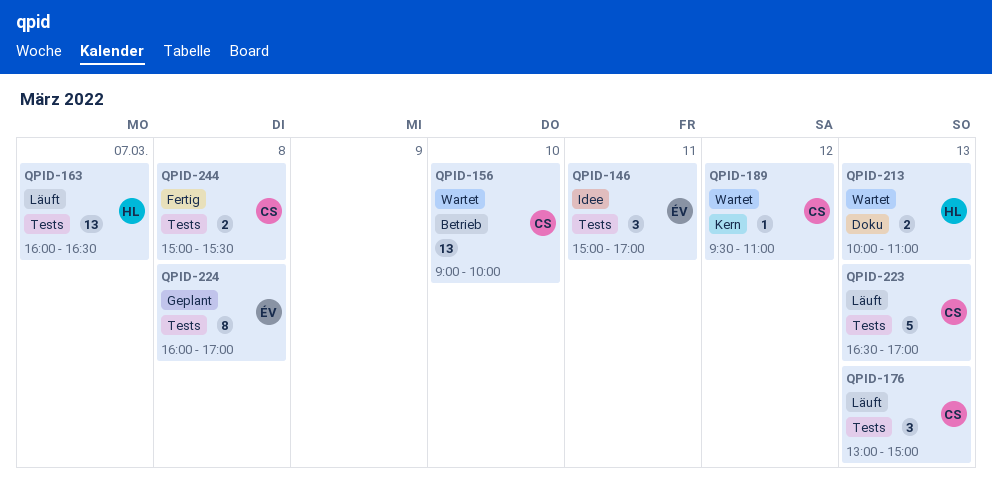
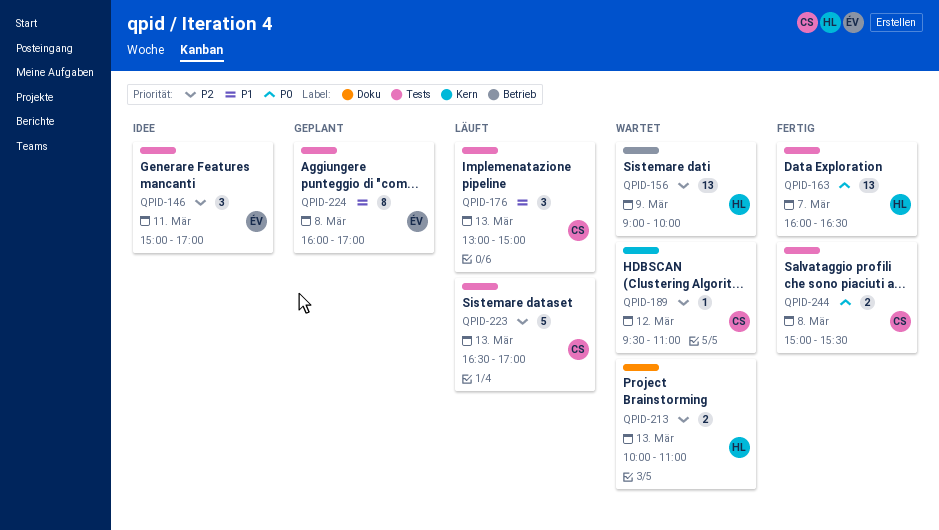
QPID-156, owner: CS -> HL
QPID-156, day: Mar 10 -> Mar 9
QPID-163, status: Läuft -> Fertig

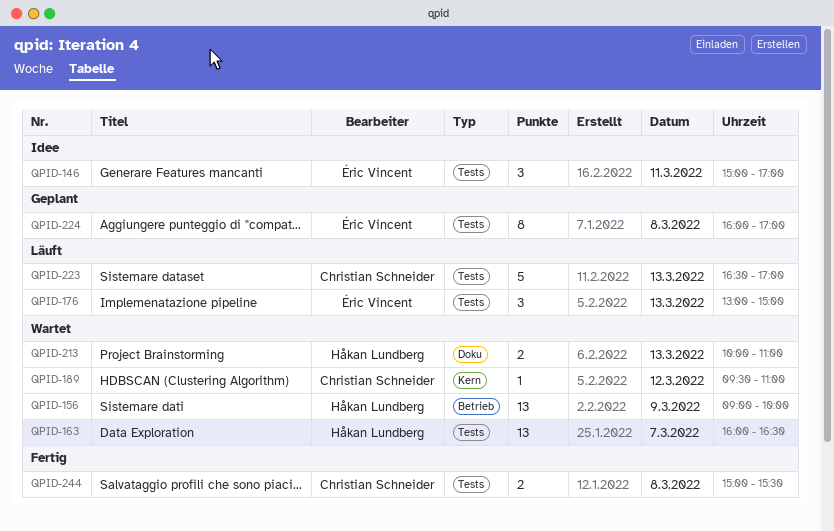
QPID-163, status: Fertig -> Wartet
QPID-176, owner: Christian Schneider -> Éric Vincent

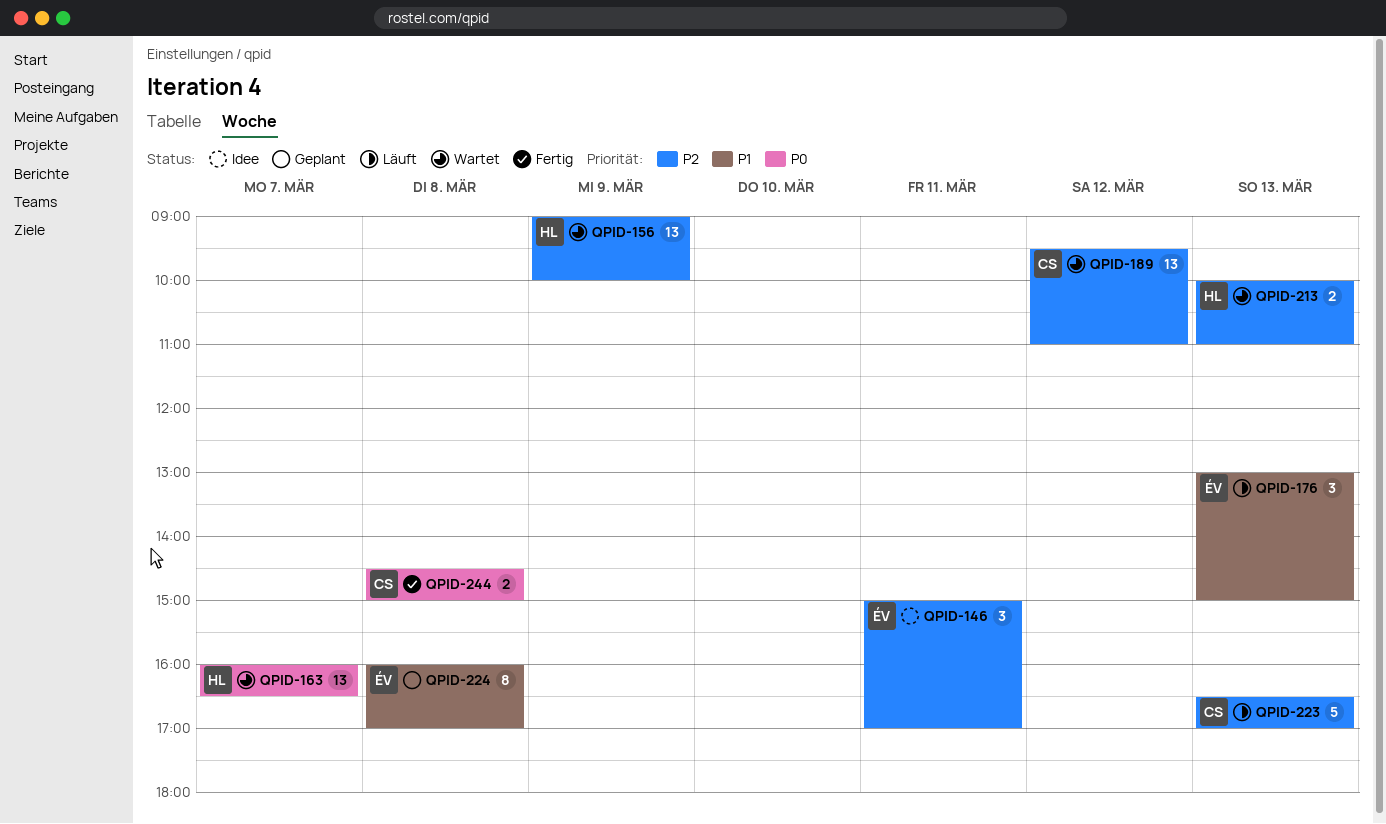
QPID-189, estimate: 1 -> 13
QPID-244, begins: 15:00 -> 14:30
QPID-244, ends: 15:30 -> 15:00

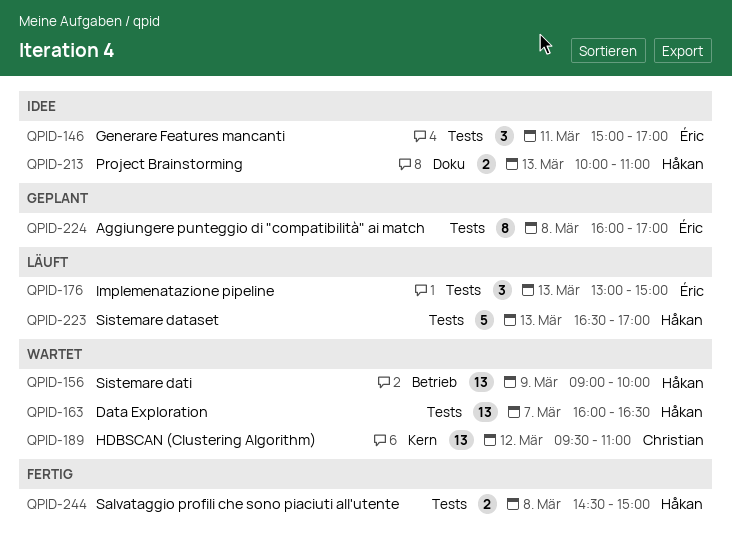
QPID-213, status: Wartet -> Idee
QPID-223, owner: Christian -> Håkan
QPID-244, owner: Christian -> Håkan

